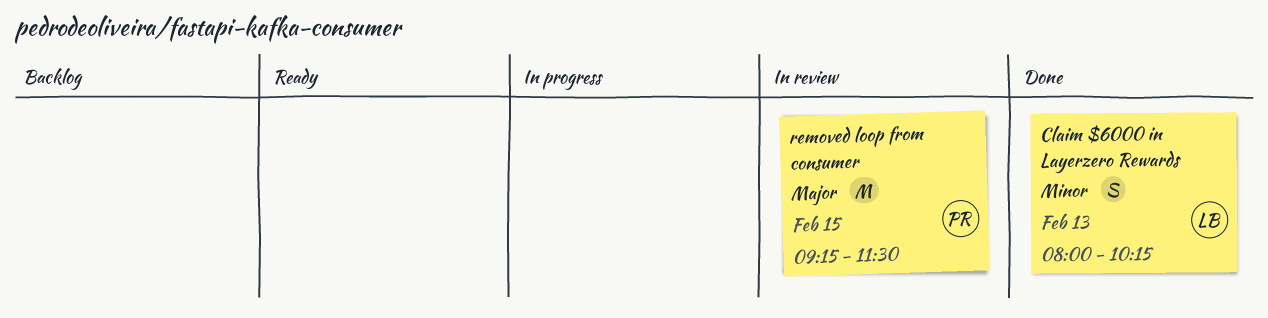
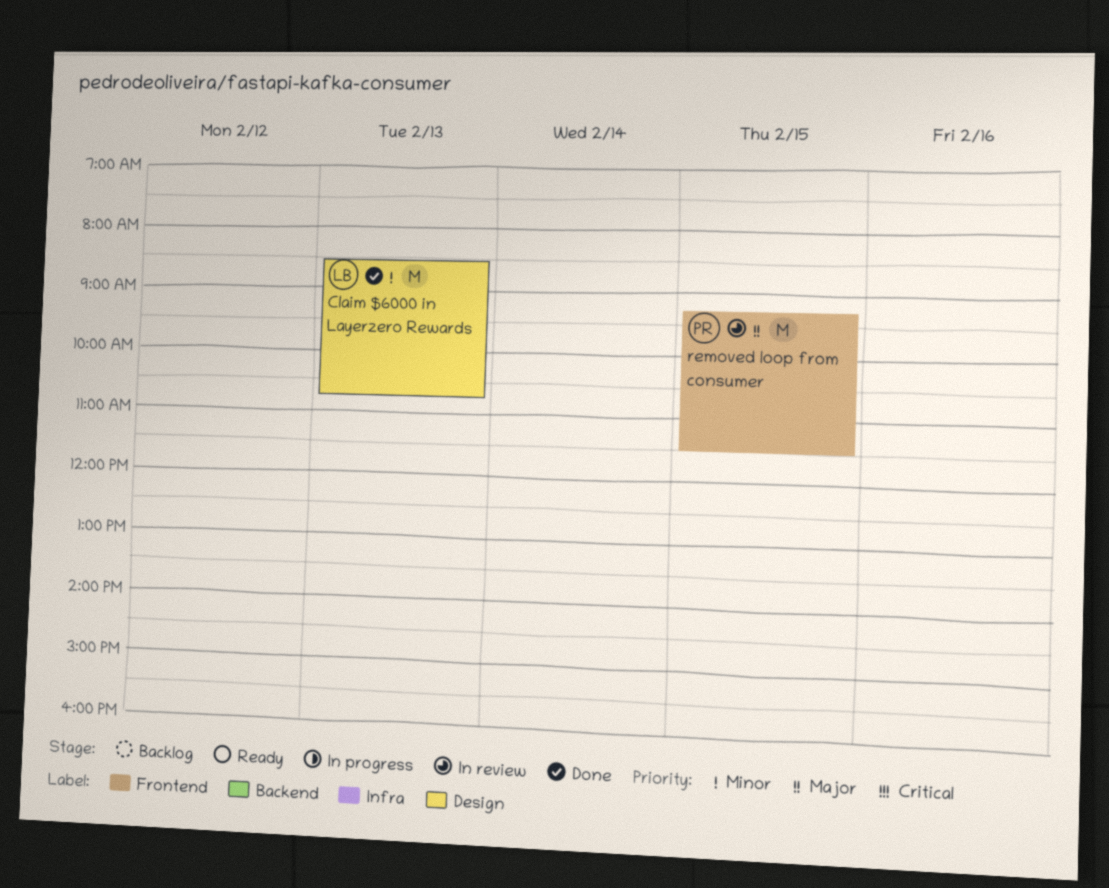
Claim $6000 in Layerzero Rewards, estimate: S -> M
Claim $6000 in Layerzero Rewards, begins: 08:00 -> 08:30
Claim $6000 in Layerzero Rewards, ends: 10:15 -> 10:45

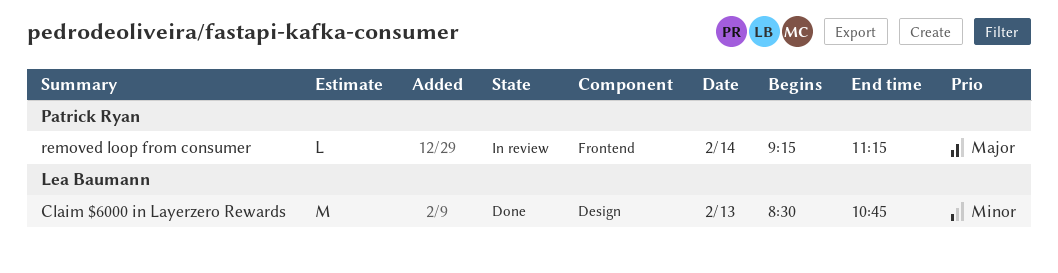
removed loop from consumer, estimate: M -> L
removed loop from consumer, day: Feb 15 -> Feb 14
removed loop from consumer, ends: 11:30 -> 11:15

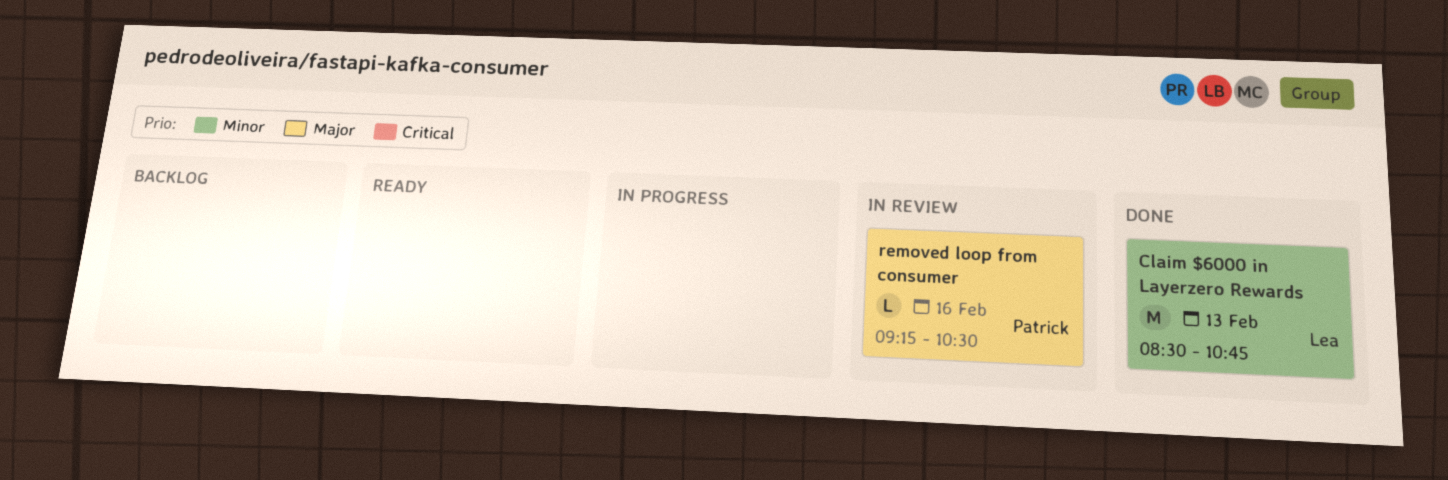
removed loop from consumer, day: Feb 14 -> Feb 16
removed loop from consumer, ends: 11:15 -> 10:30

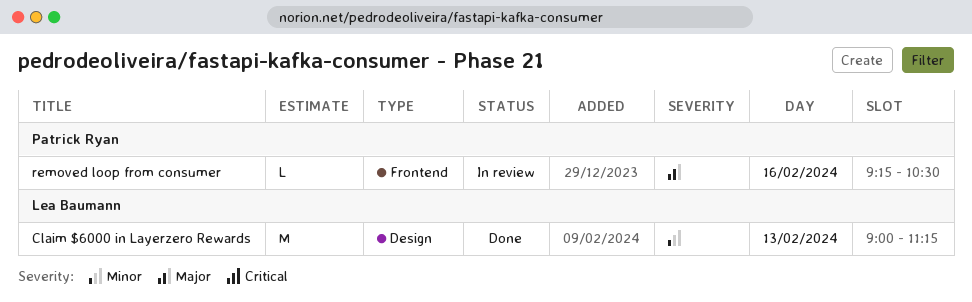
Claim $6000 in Layerzero Rewards, begins: 08:30 -> 09:00
Claim $6000 in Layerzero Rewards, ends: 10:45 -> 11:15

